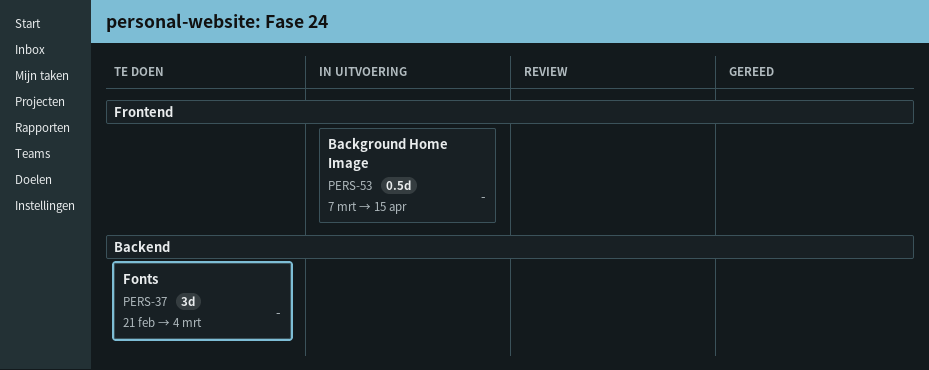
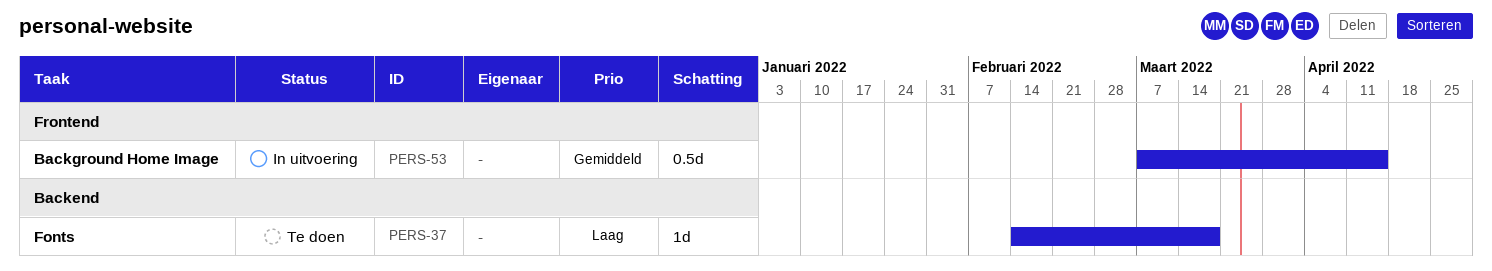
PERS-37, estimate: 3d -> 1d
PERS-37, start: Feb 21 -> Feb 14
PERS-37, due: Mar 4 -> Mar 18

